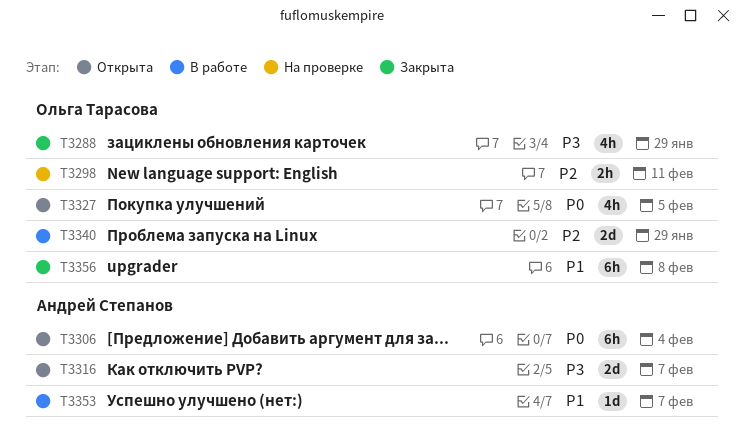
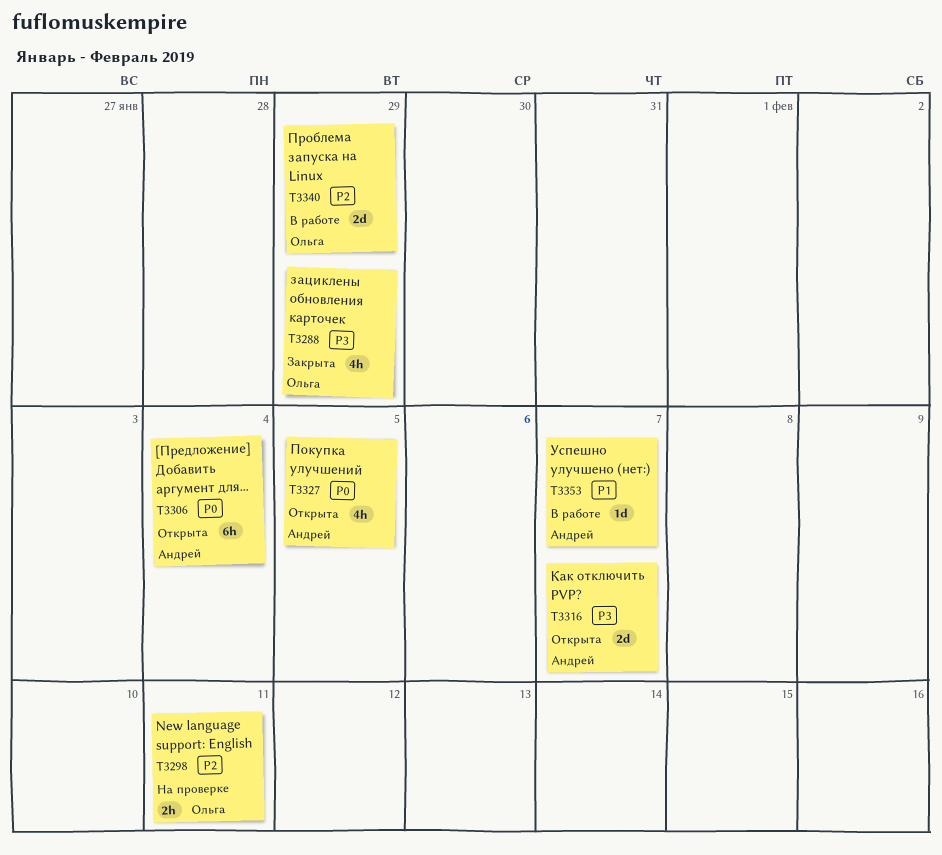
T3327, owner: Ольга Тарасова -> Андрей Степанов
T3356: present -> none

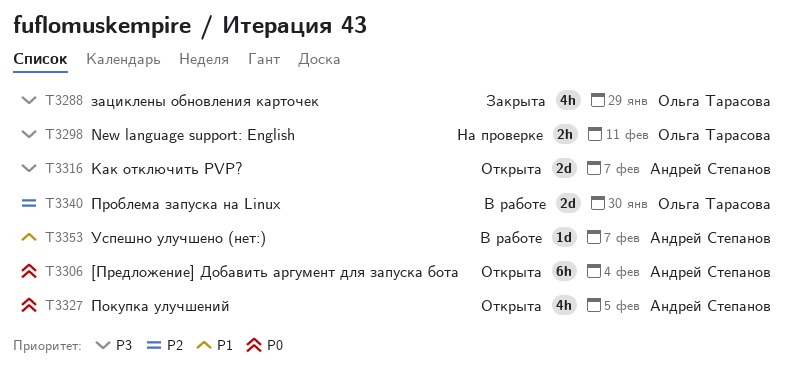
T3298, priority: P2 -> P3
T3340, due: Jan 29 -> Jan 30

